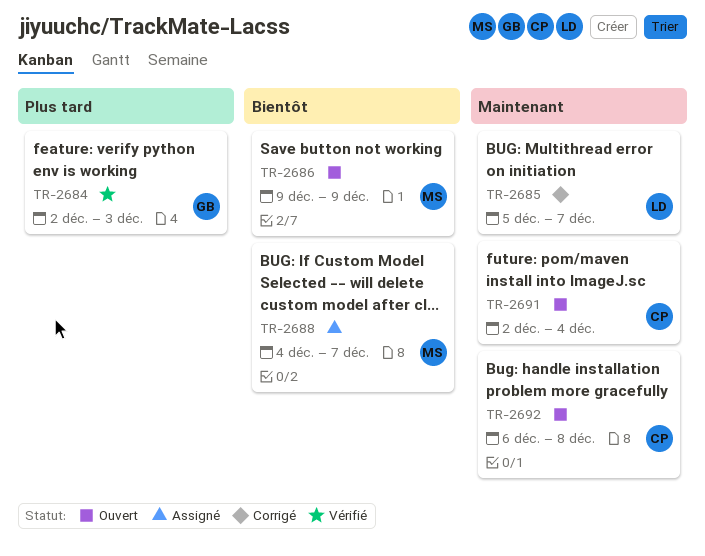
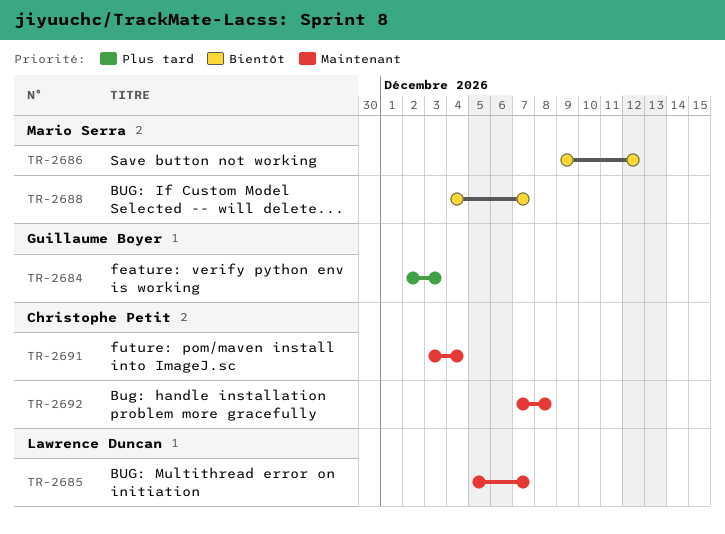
TR-2686, due: Dec 9 -> Dec 12
TR-2691, start: Dec 2 -> Dec 3
TR-2692, start: Dec 6 -> Dec 7

